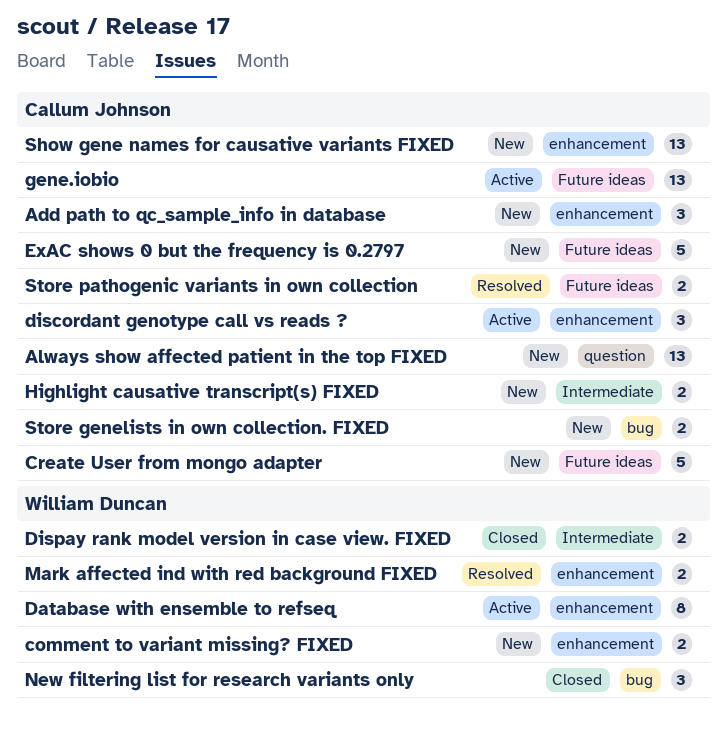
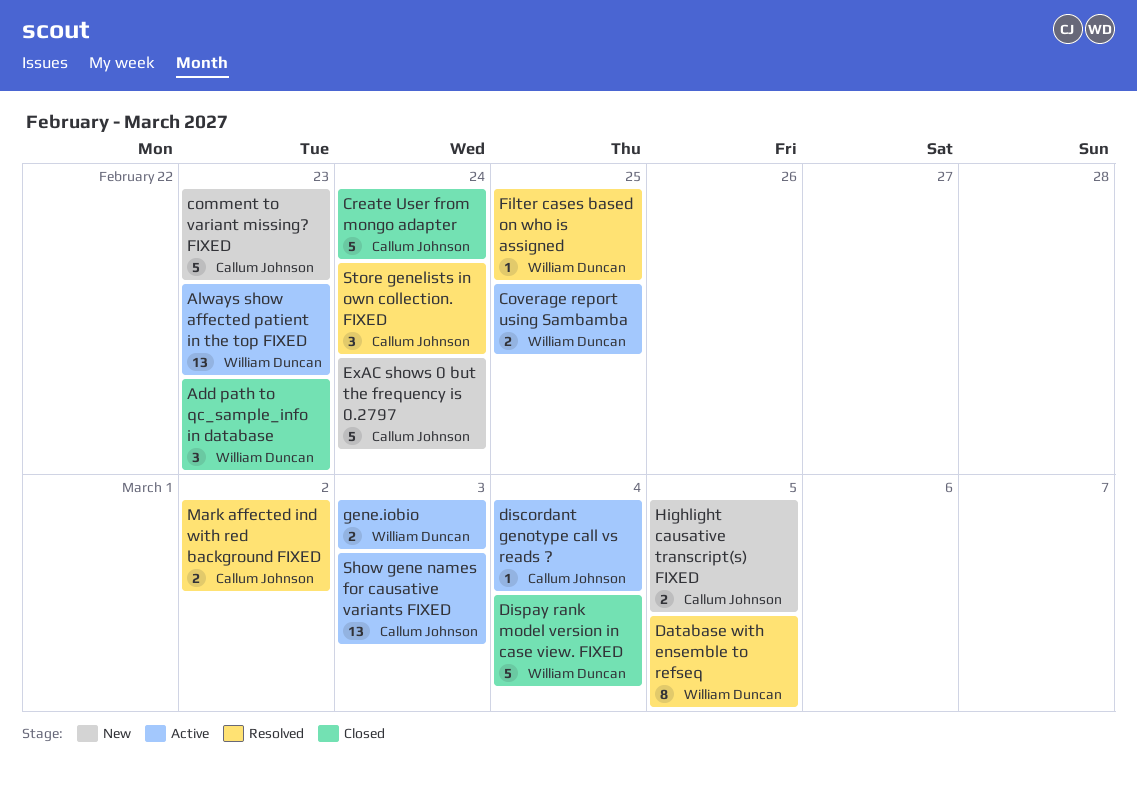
Add path to qc_sample_info in database, status: New -> Closed
Add path to qc_sample_info in database, owner: Callum Johnson -> William Duncan
Always show affected patient in the top FIXED, status: New -> Active
Always show affected patient in the top FIXED, owner: Callum Johnson -> William Duncan
comment to variant missing? FIXED, owner: William Duncan -> Callum Johnson
comment to variant missing? FIXED, estimate: 2 -> 5
Coverage report using Sambamba: none -> present
Create User from mongo adapter, status: New -> Closed
Database with ensemble to refseq, status: Active -> Resolved
discordant genotype call vs reads ?, estimate: 3 -> 1
Dispay rank model version in case view. FIXED, estimate: 2 -> 5
Filter cases based on who is assigned: none -> present
gene.iobio, owner: Callum Johnson -> William Duncan
gene.iobio, estimate: 13 -> 2
Mark affected ind with red background FIXED, owner: William Duncan -> Callum Johnson
New filtering list for research variants only: present -> none
Show gene names for causative variants FIXED, status: New -> Active
Store genelists in own collection. FIXED, status: New -> Resolved
Store genelists in own collection. FIXED, estimate: 2 -> 3
Store pathogenic variants in own collection: present -> none

